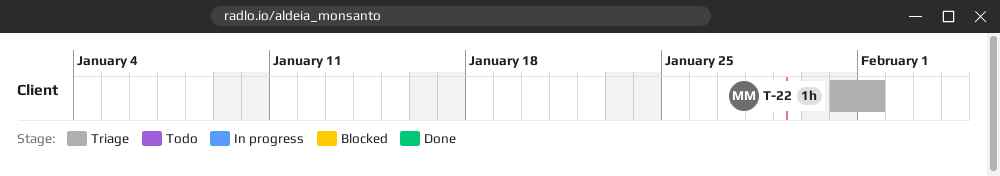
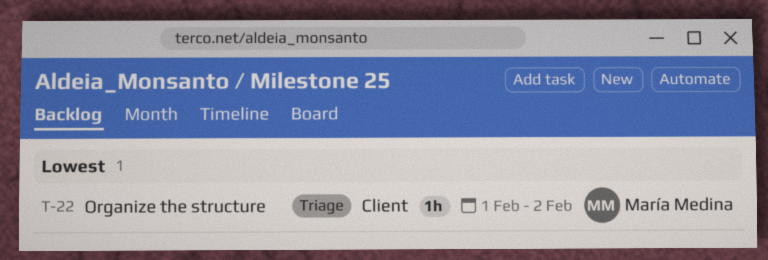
T-22, start: Jan 31 -> Feb 1
T-22, due: Feb 1 -> Feb 2

